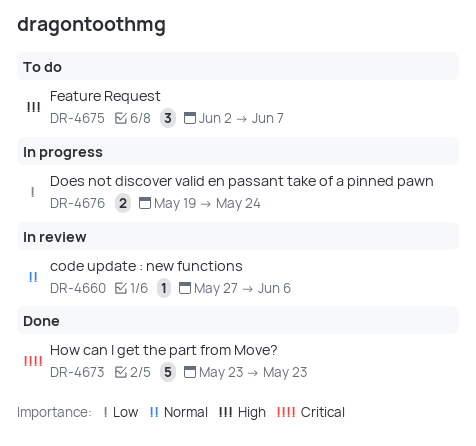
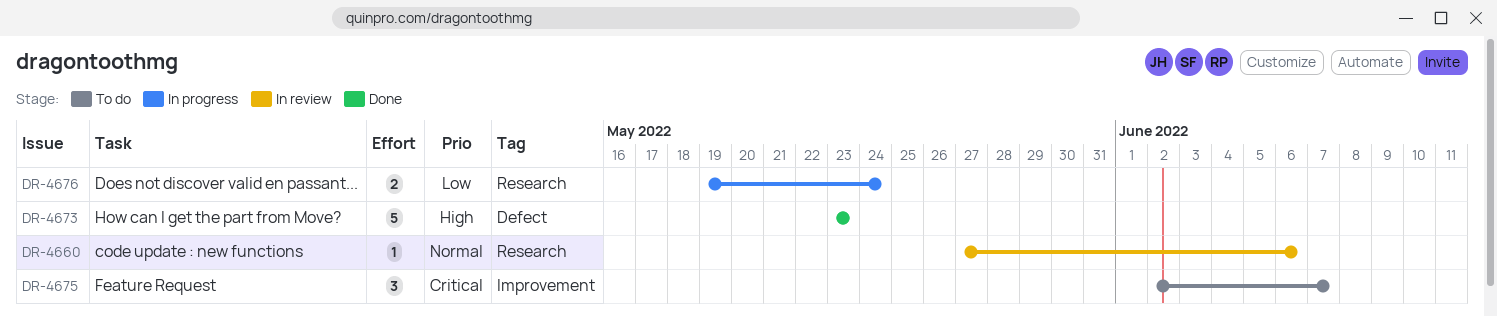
DR-4673, priority: Critical -> High
DR-4675, priority: High -> Critical

